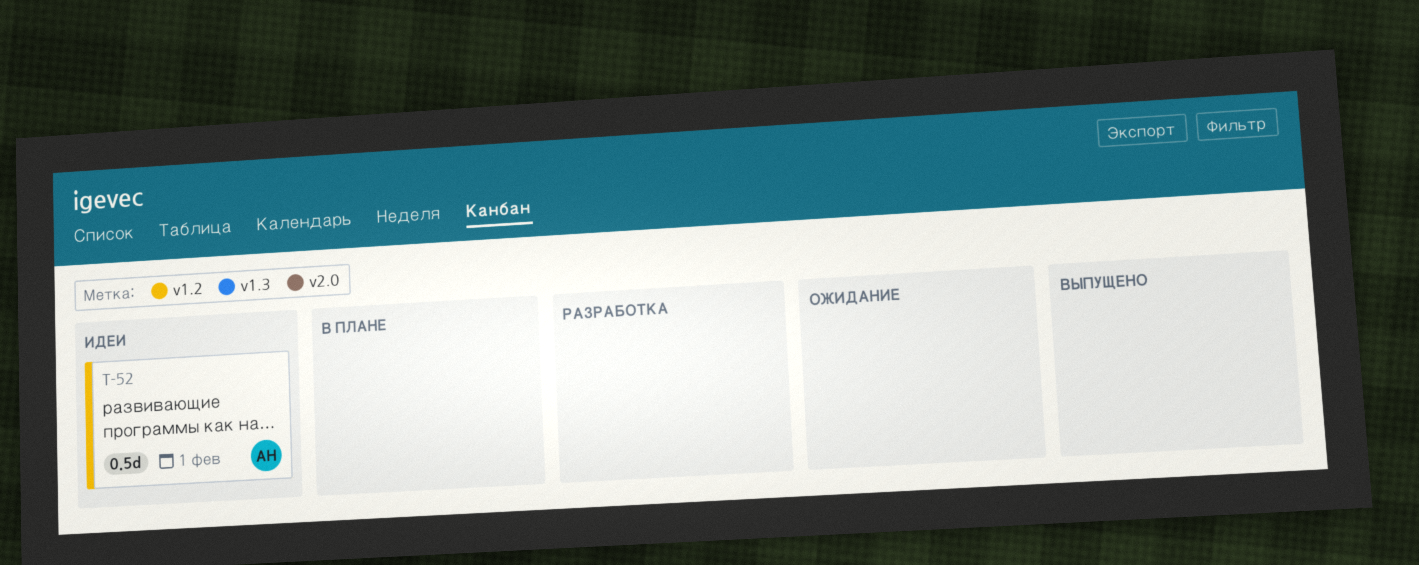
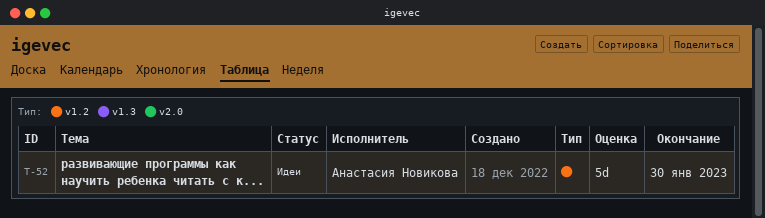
T-52, estimate: 0.5d -> 5d
T-52, due: Feb 1 -> Jan 30

